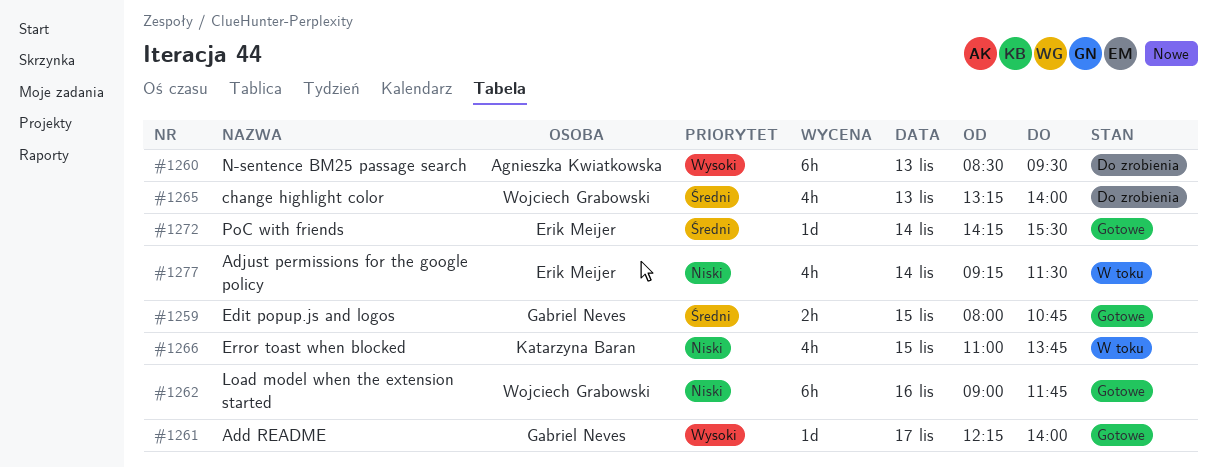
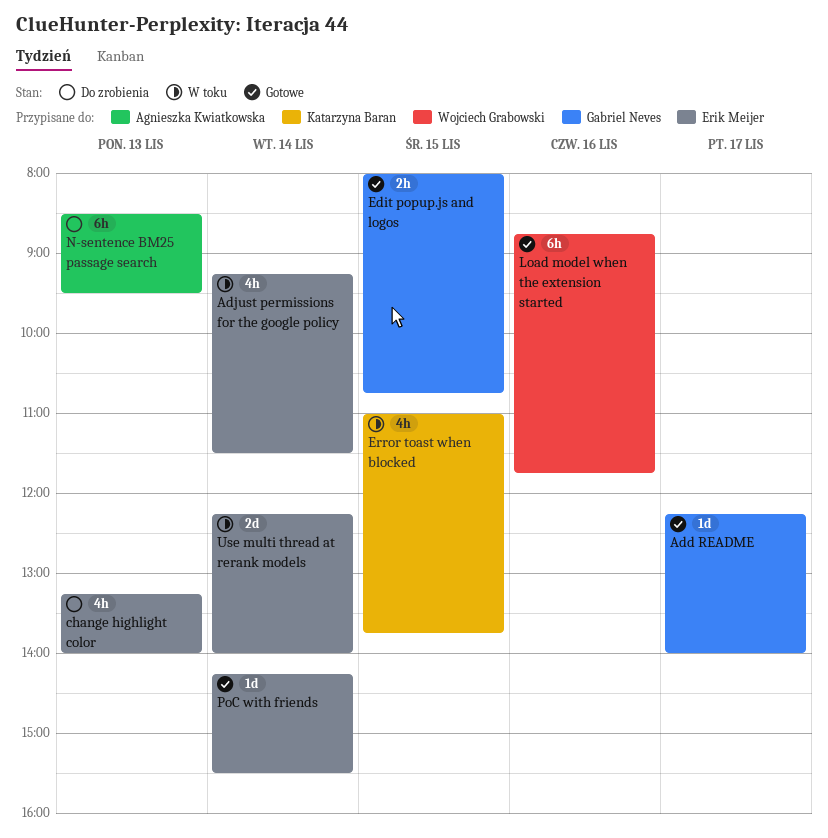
change highlight color, owner: Wojciech Grabowski -> Erik Meijer
Load model when the extension started, begins: 09:00 -> 08:45
Use multi thread at rerank models: none -> present

